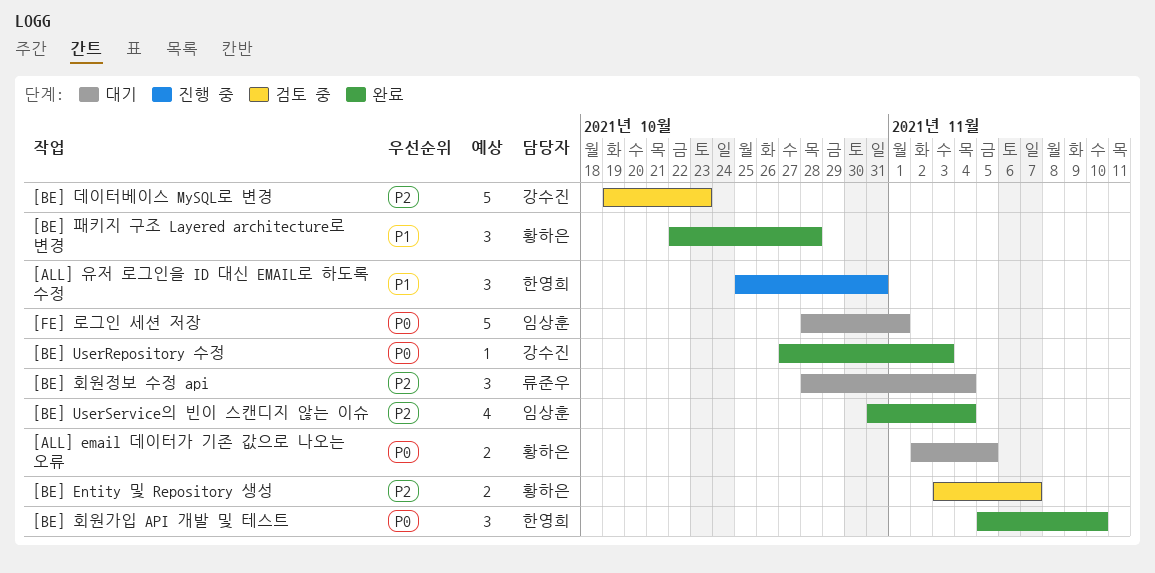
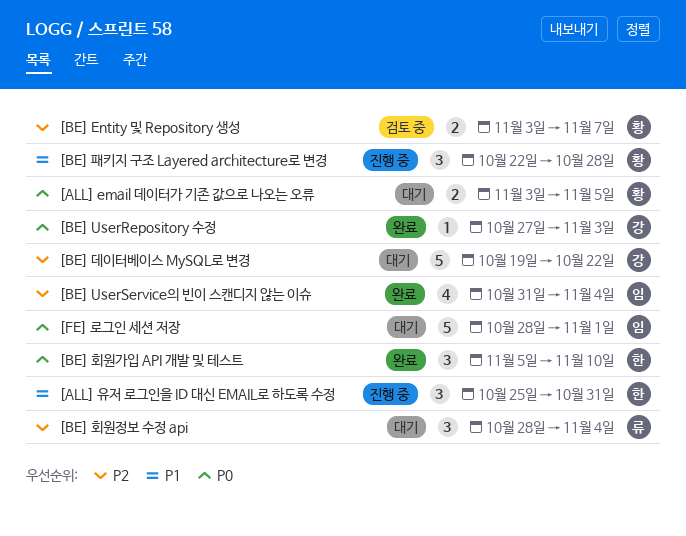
[ALL] email 데이터가 기존 값으로 나오는 오류, start: Nov 2 -> Nov 3
[BE] 데이터베이스 MySQL로 변경, status: 검토 중 -> 대기
[BE] 데이터베이스 MySQL로 변경, due: Oct 23 -> Oct 22
[BE] 패키지 구조 Layered architecture로 변경, status: 완료 -> 진행 중

